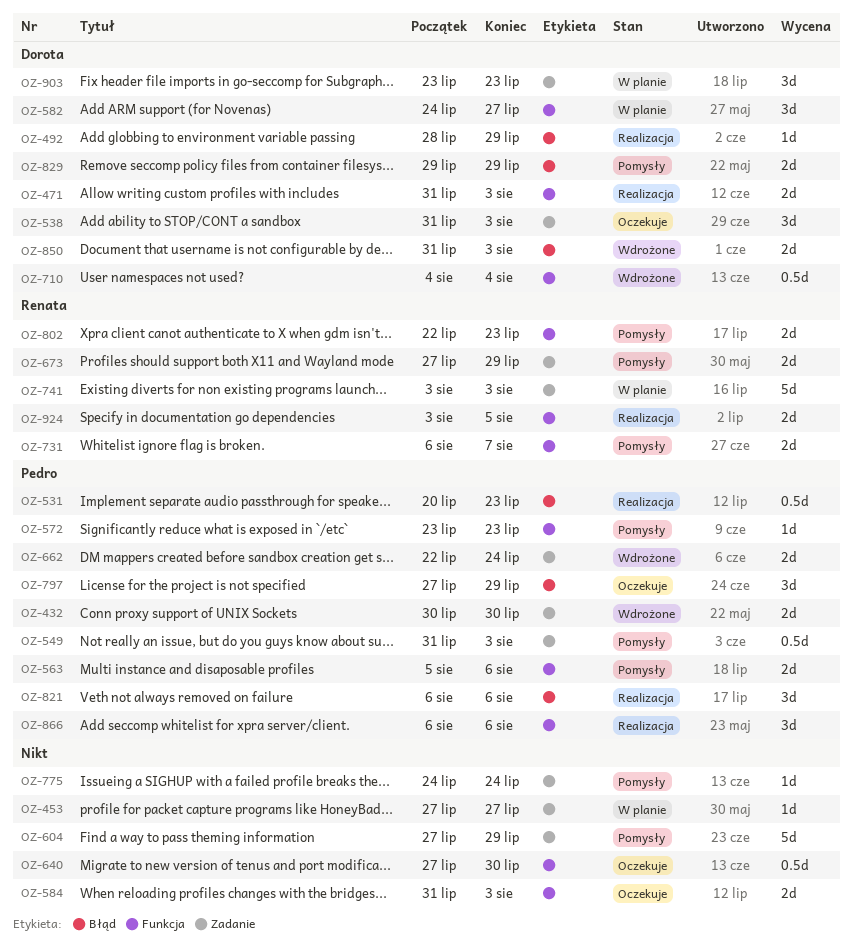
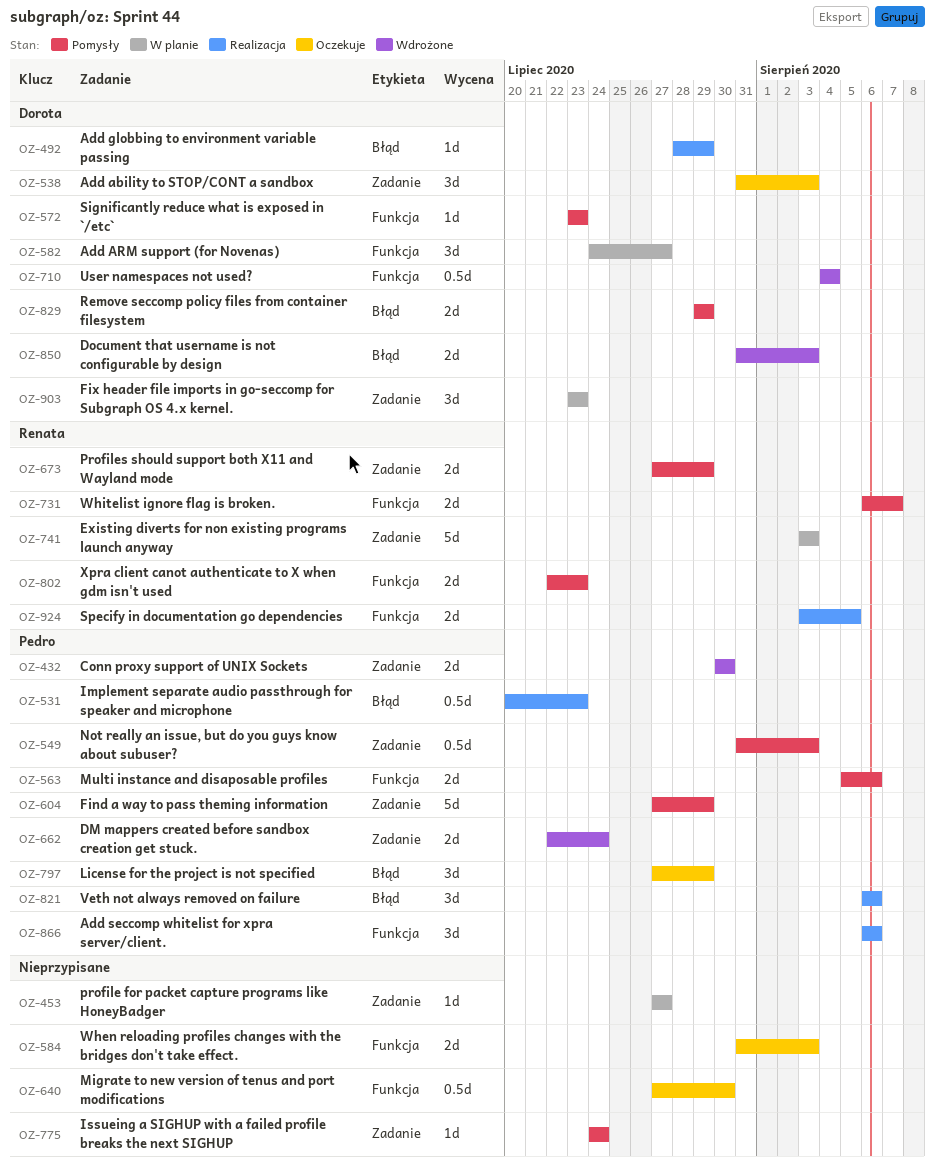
OZ-471: present -> none
OZ-572, owner: Pedro -> Dorota
OZ-604, owner: none -> Pedro

